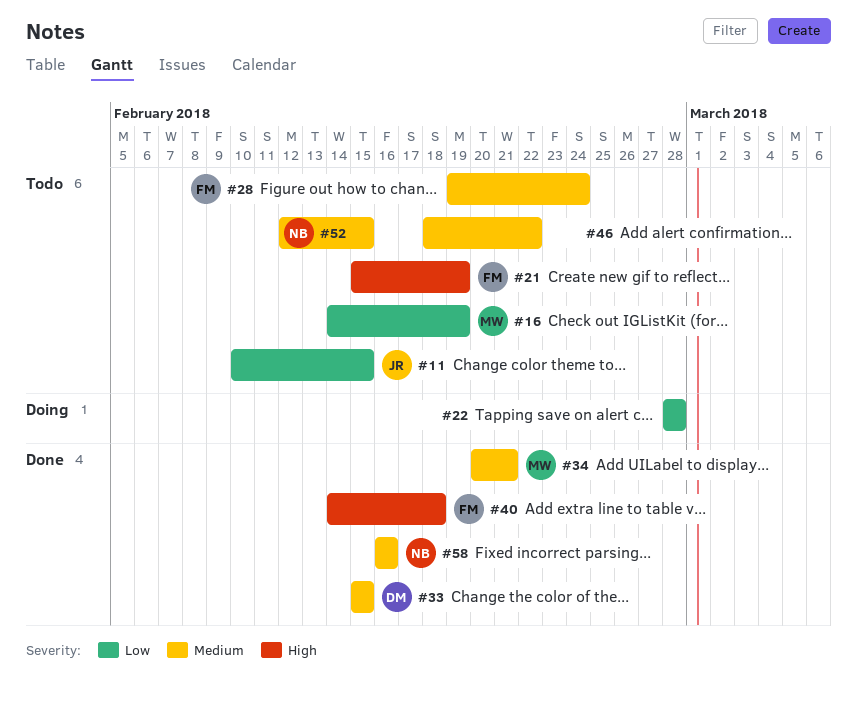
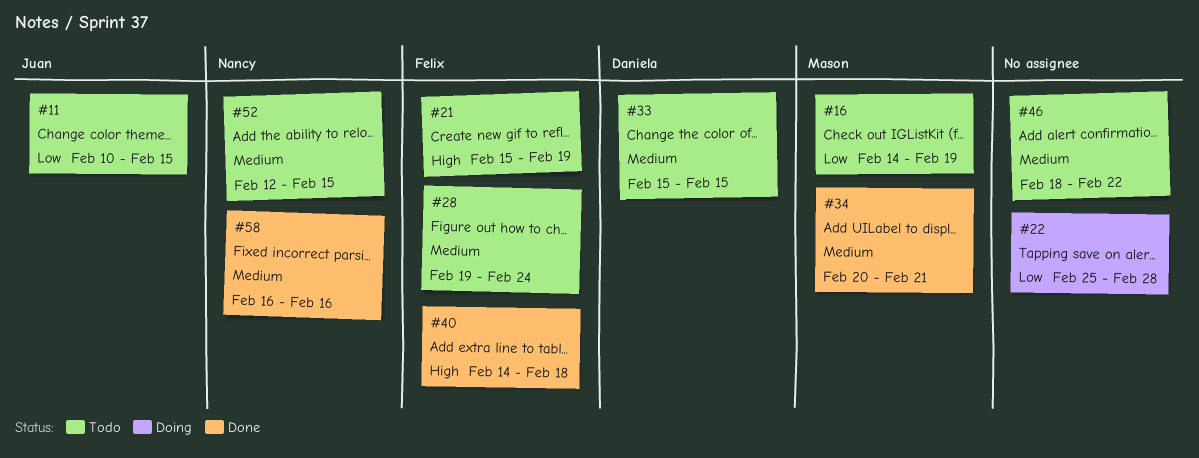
#22, start: Feb 28 -> Feb 25
#33, status: Done -> Todo

